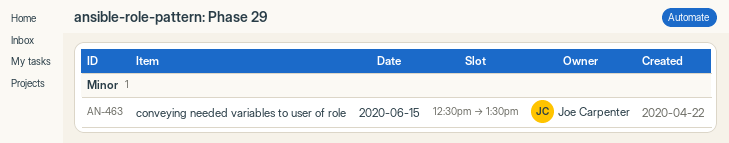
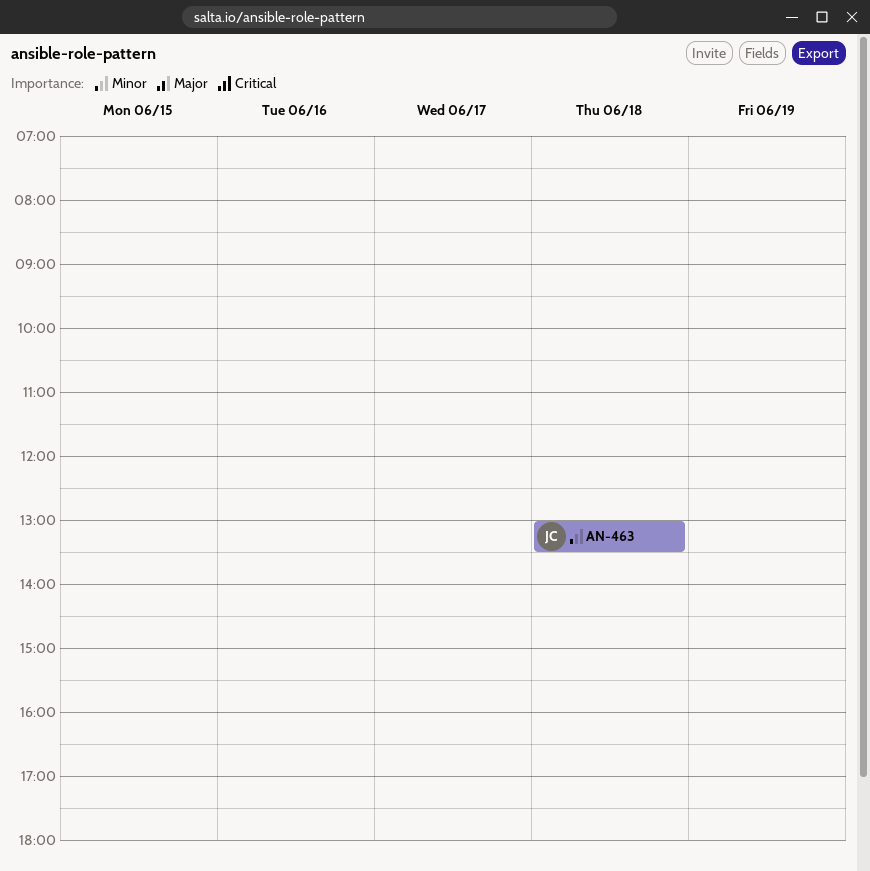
AN-463, day: Jun 15 -> Jun 18
AN-463, begins: 12:30 -> 13:00

